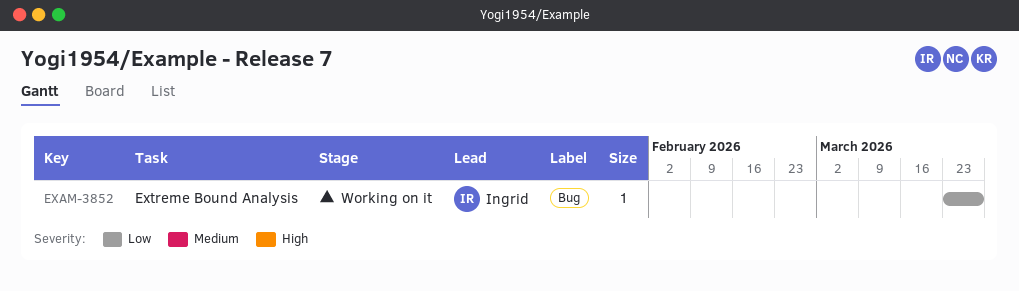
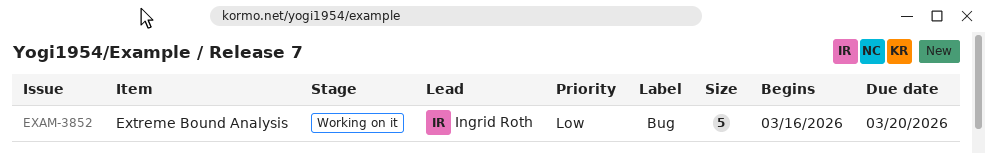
EXAM-3852, estimate: 1 -> 5
EXAM-3852, start: Mar 23 -> Mar 16
EXAM-3852, due: Mar 27 -> Mar 20

